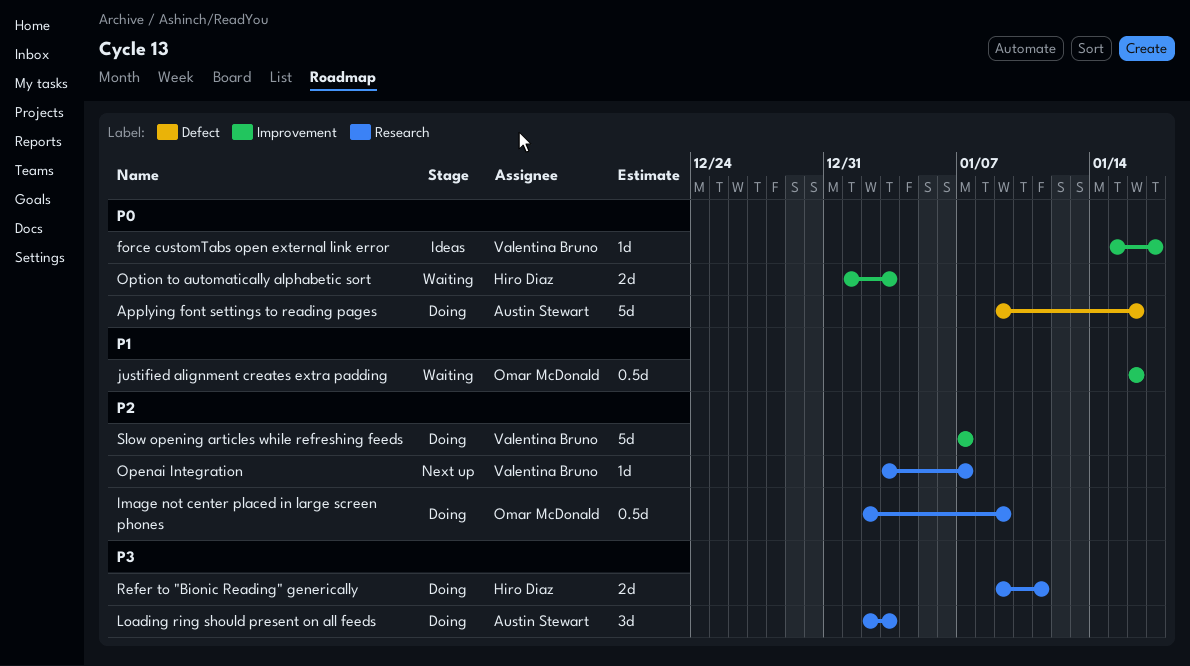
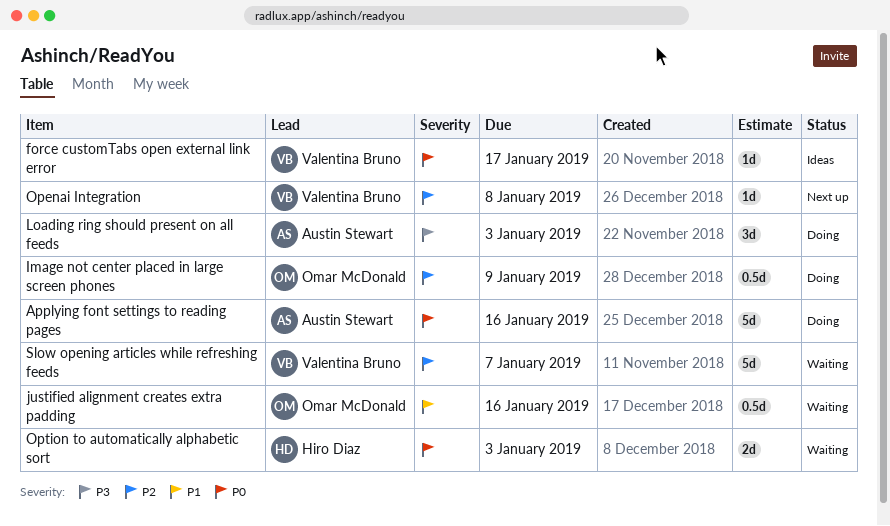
Openai Integration, due: Jan 7 -> Jan 8
Refer to "Bionic Reading" generically: present -> none
Slow opening articles while refreshing feeds, status: Doing -> Waiting

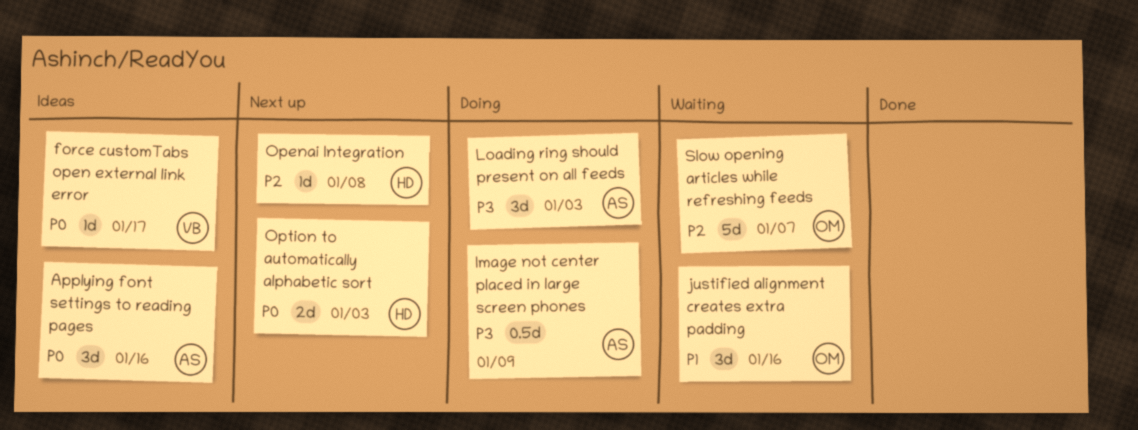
Applying font settings to reading pages, status: Doing -> Ideas
Applying font settings to reading pages, estimate: 5d -> 3d
Image not center placed in large screen phones, owner: Omar McDonald -> Austin Stewart
Image not center placed in large screen phones, priority: P2 -> P3
justified alignment creates extra padding, estimate: 0.5d -> 3d
Openai Integration, owner: Valentina Bruno -> Hiro Diaz
Option to automatically alphabetic sort, status: Waiting -> Next up
Slow opening articles while refreshing feeds, owner: Valentina Bruno -> Omar McDonald

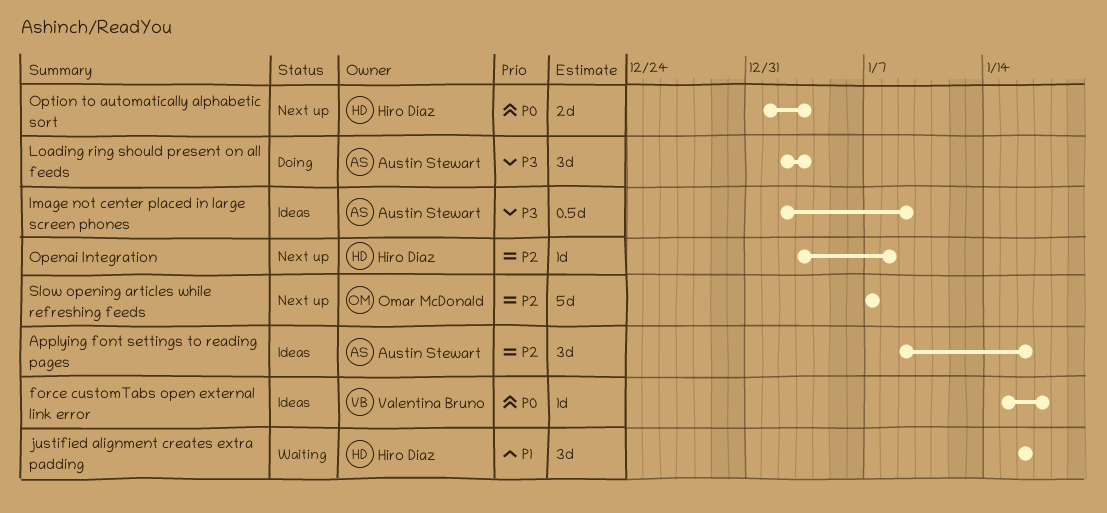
Applying font settings to reading pages, priority: P0 -> P2
Image not center placed in large screen phones, status: Doing -> Ideas
justified alignment creates extra padding, owner: Omar McDonald -> Hiro Diaz
Slow opening articles while refreshing feeds, status: Waiting -> Next up

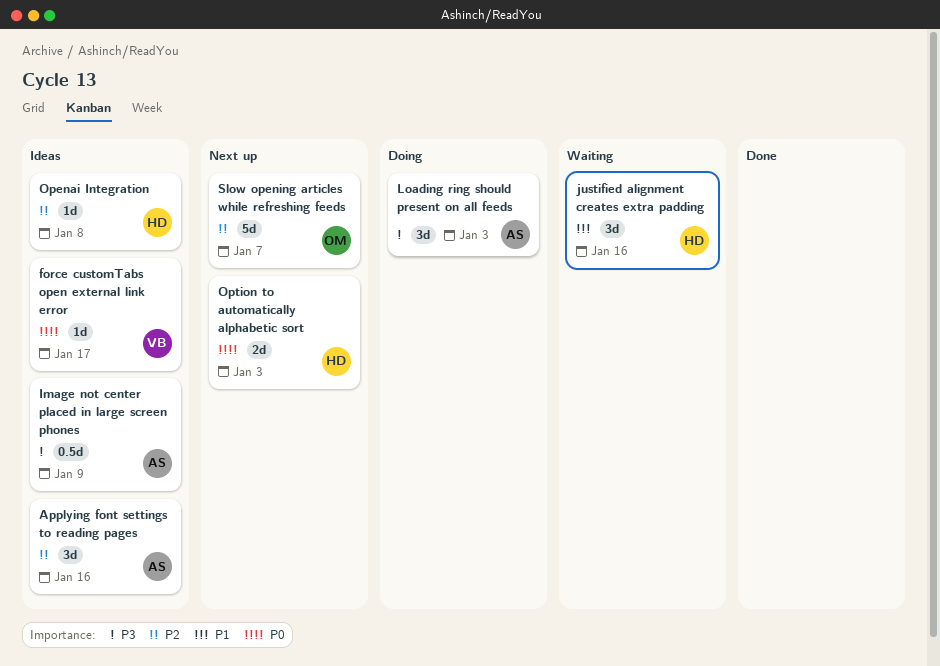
Openai Integration, status: Next up -> Ideas

